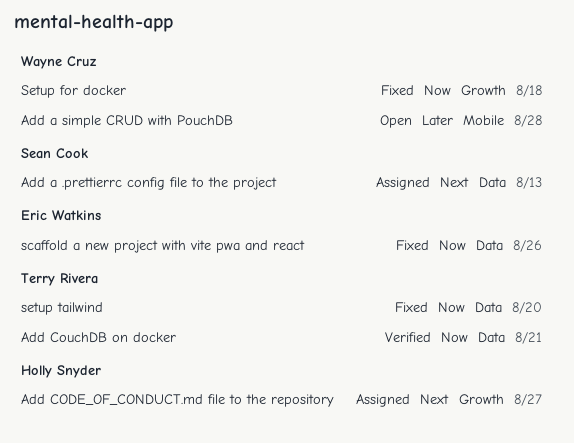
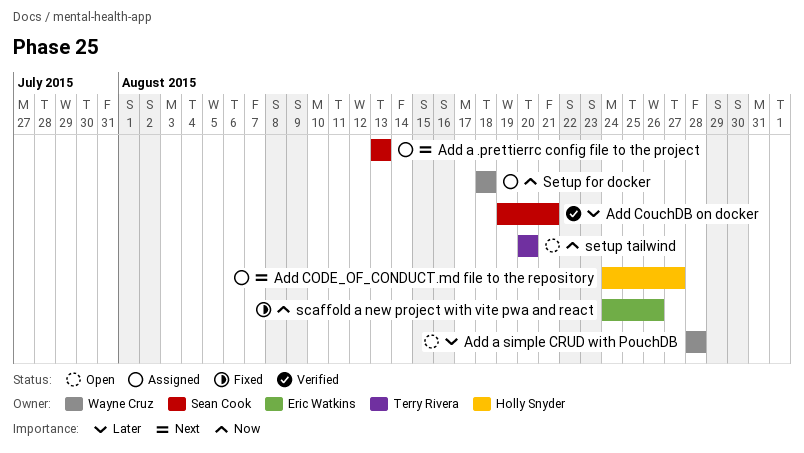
Add CouchDB on docker, owner: Terry Rivera -> Sean Cook
Add CouchDB on docker, priority: Now -> Later
Setup for docker, status: Fixed -> Assigned
setup tailwind, status: Fixed -> Open

